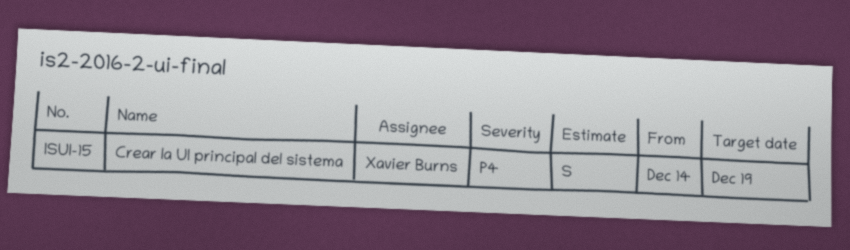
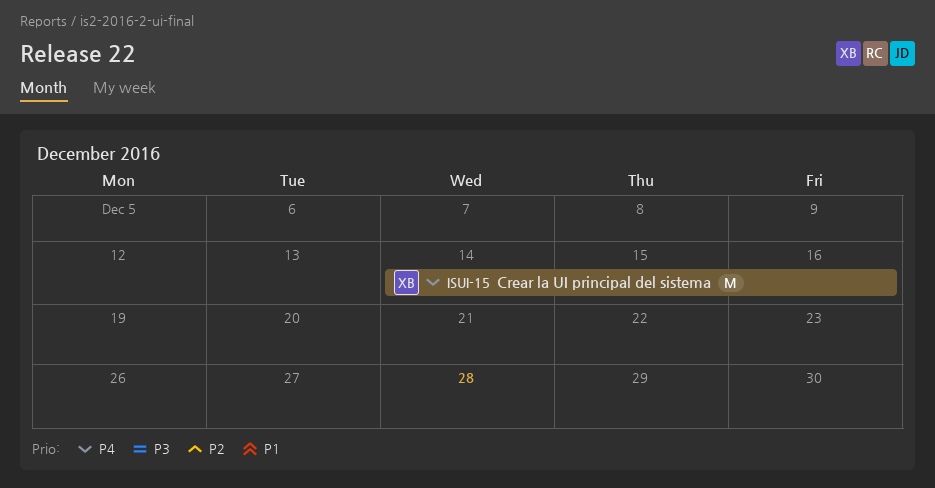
ISUI-15, estimate: S -> M
ISUI-15, due: Dec 19 -> Dec 16

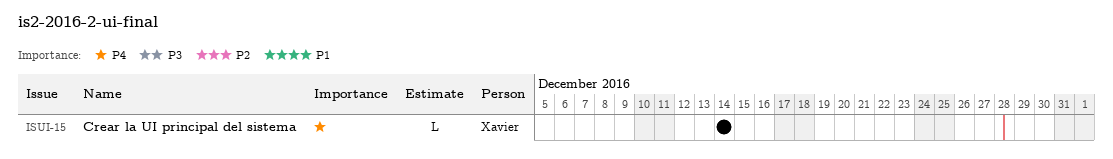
ISUI-15, estimate: M -> L
ISUI-15, due: Dec 16 -> Dec 14

